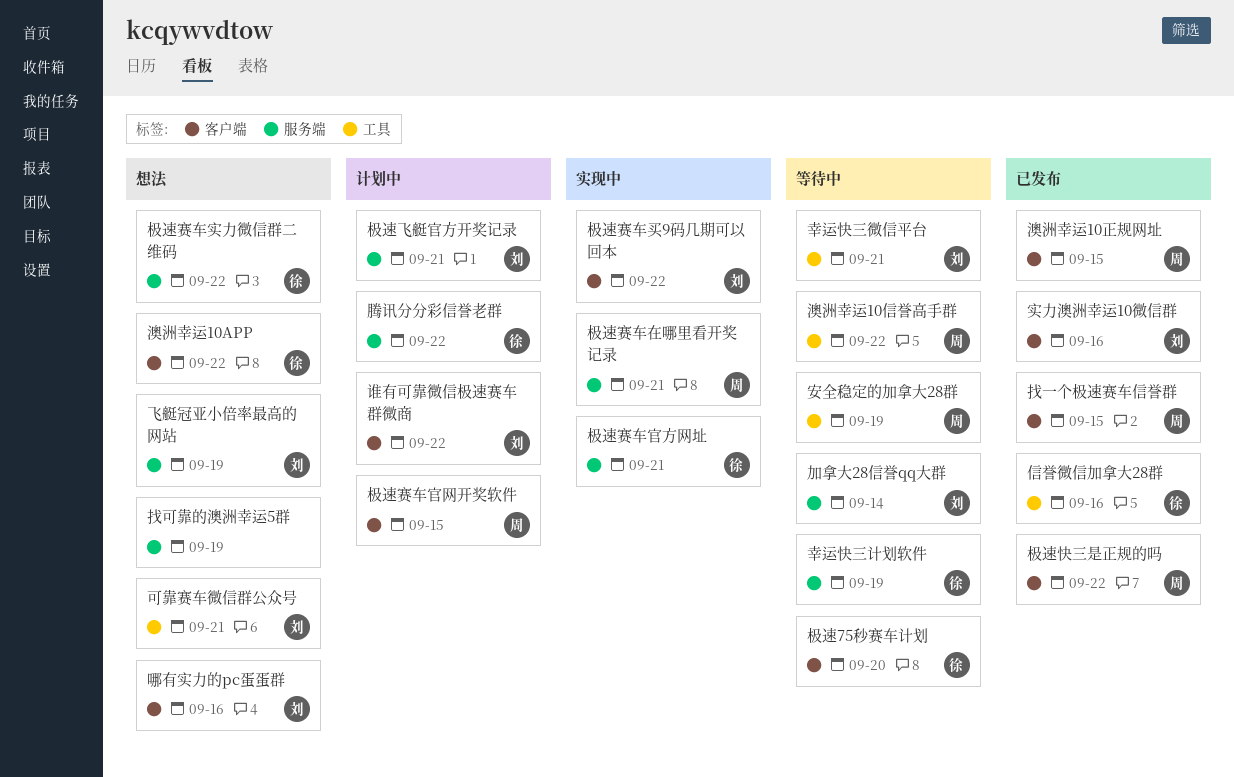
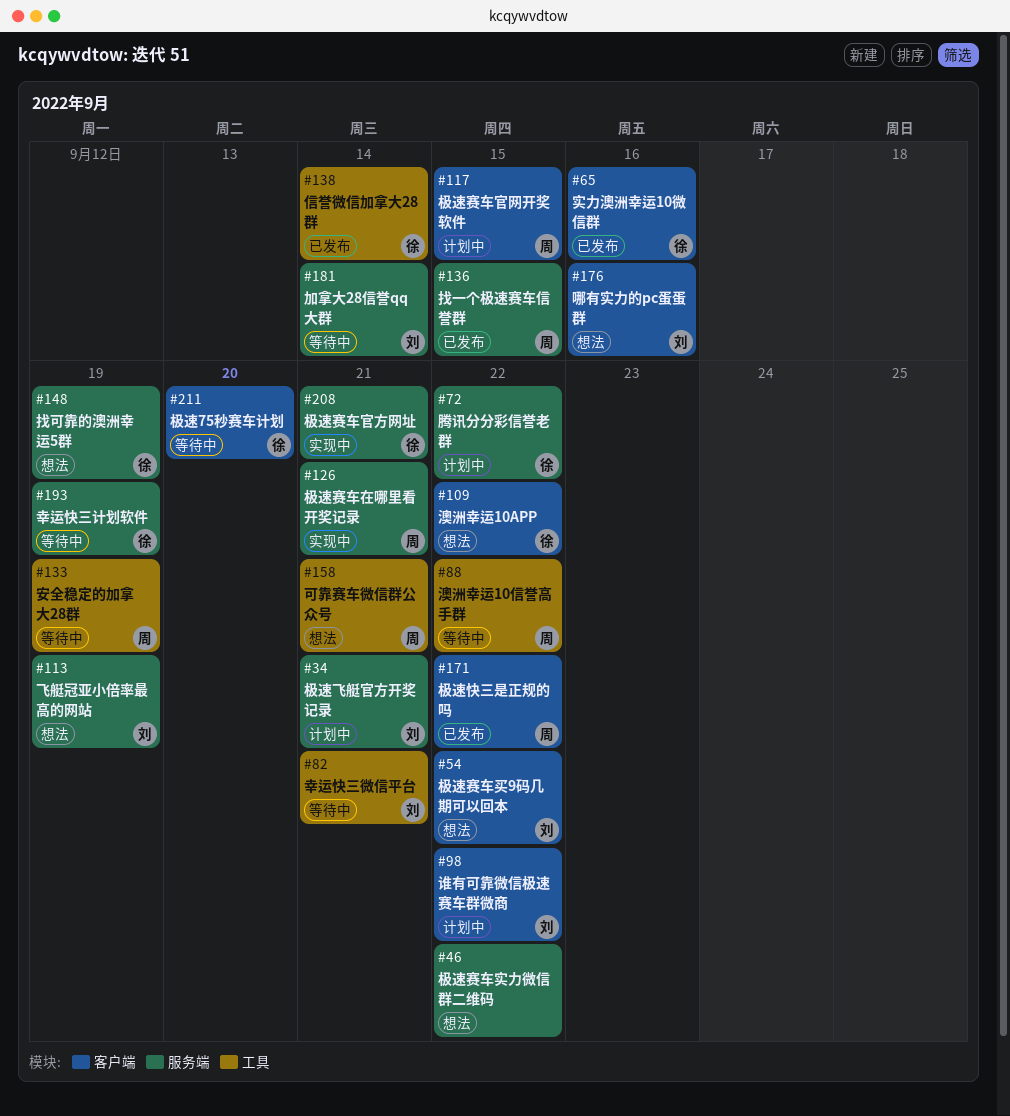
信誉微信加拿大28群, due: Sep 16 -> Sep 14
可靠赛车微信群公众号, owner: 刘 -> 周
实力澳洲幸运10微信群, owner: 刘 -> 徐
找一个极速赛车信誉群, label: 客户端 -> 服务端
找可靠的澳洲幸运5群, owner: none -> 徐
极速赛车买9码几期可以回本, status: 实现中 -> 想法
极速赛车实力微信群二维码, owner: 徐 -> none
澳洲幸运10正规网址: present -> none

